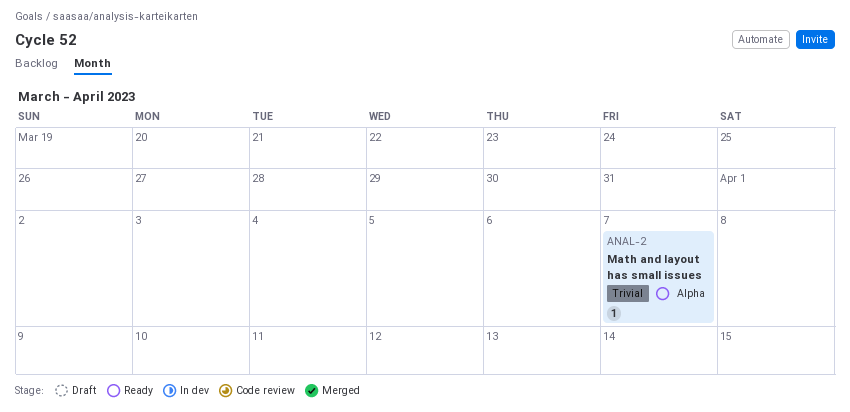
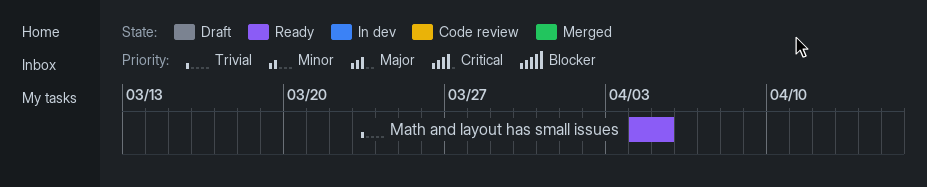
Math and layout has small issues, due: Apr 7 -> Apr 5

